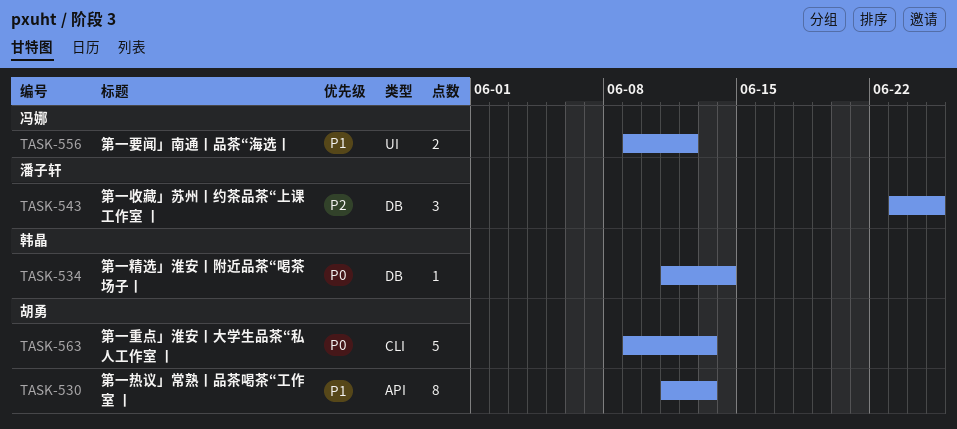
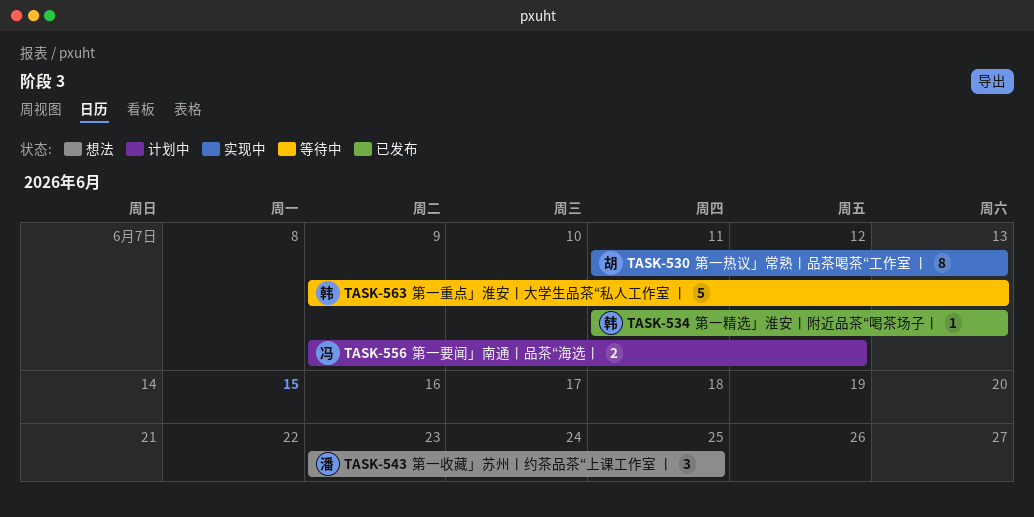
TASK-534, due: Jun 14 -> Jun 13
TASK-563, owner: 胡勇 -> 韩晶

